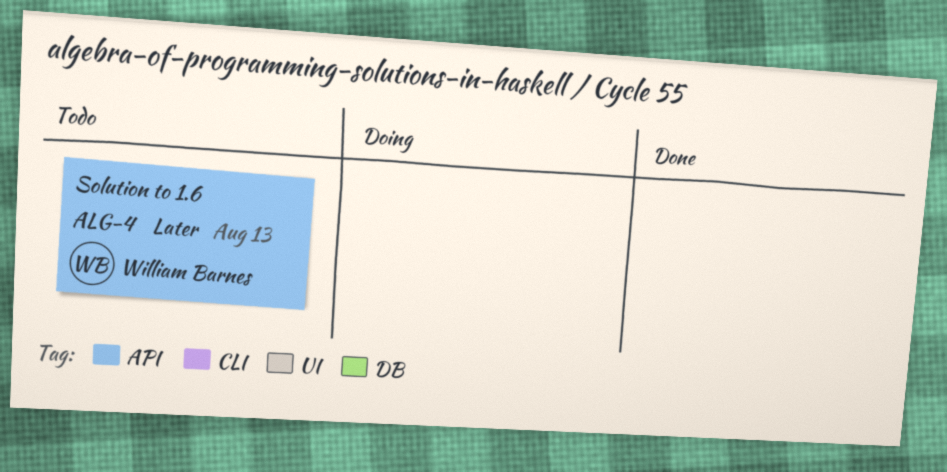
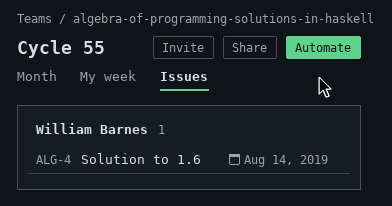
ALG-4, due: Aug 13 -> Aug 14

